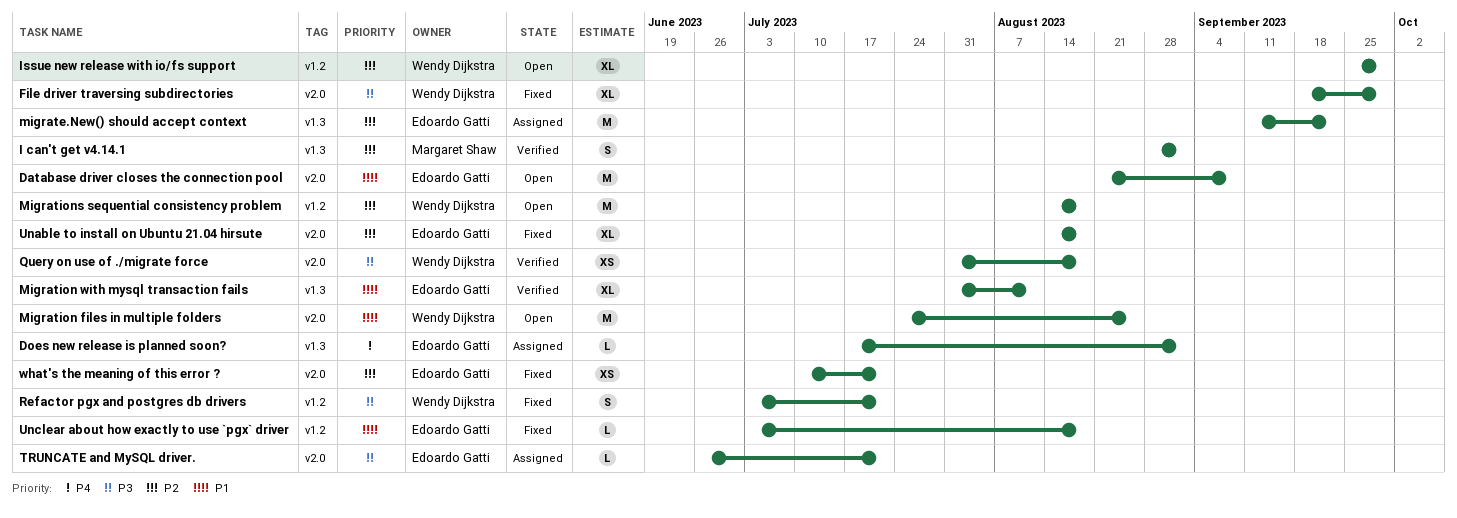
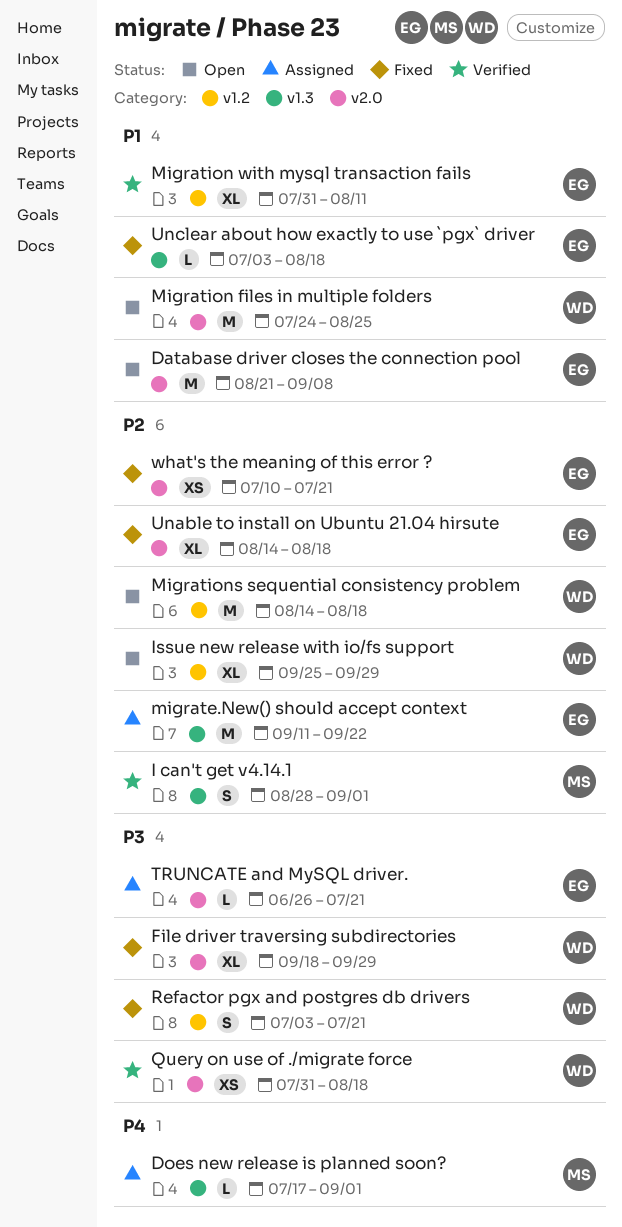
Does new release is planned soon?, owner: Edoardo Gatti -> Margaret Shaw
Migration with mysql transaction fails, label: v1.3 -> v1.2
Unclear about how exactly to use `pgx` driver, label: v1.2 -> v1.3

